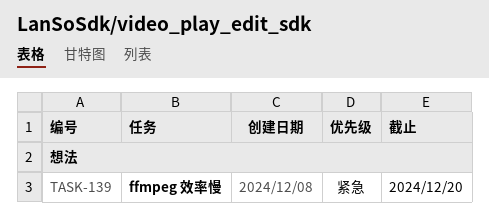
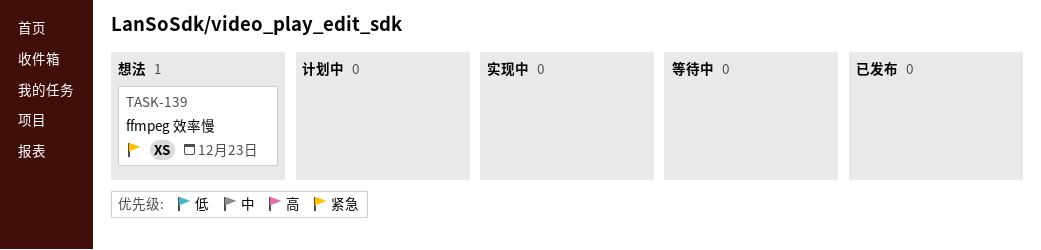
TASK-139, due: Dec 20 -> Dec 23

